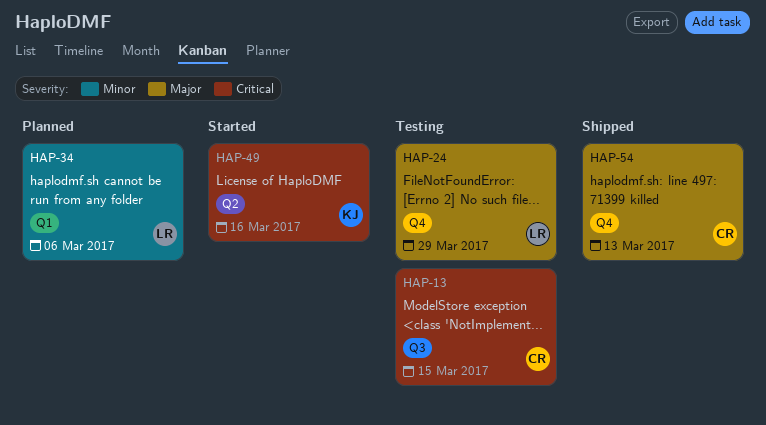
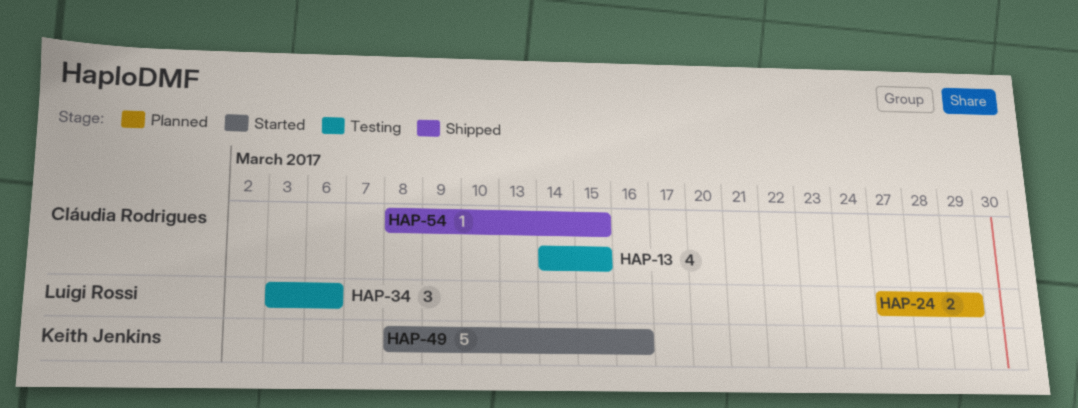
HAP-24, status: Testing -> Planned
HAP-34, status: Planned -> Testing
HAP-54, due: Mar 13 -> Mar 15

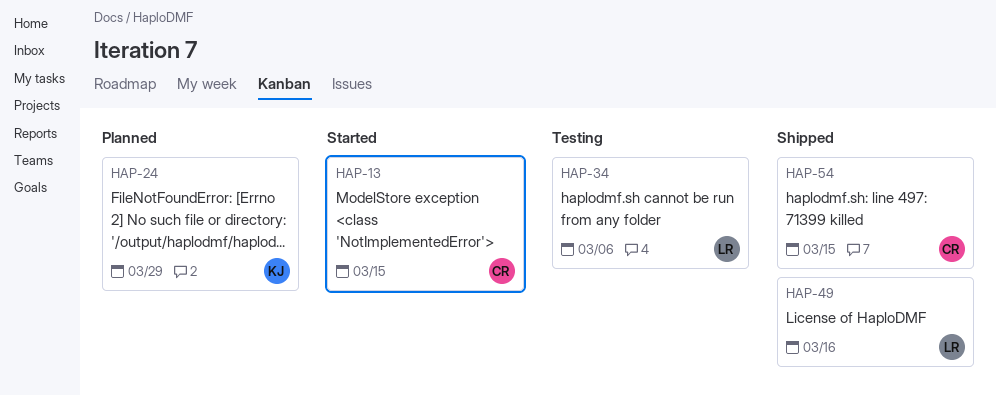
HAP-13, status: Testing -> Started
HAP-24, owner: Luigi Rossi -> Keith Jenkins
HAP-49, status: Started -> Shipped
HAP-49, owner: Keith Jenkins -> Luigi Rossi

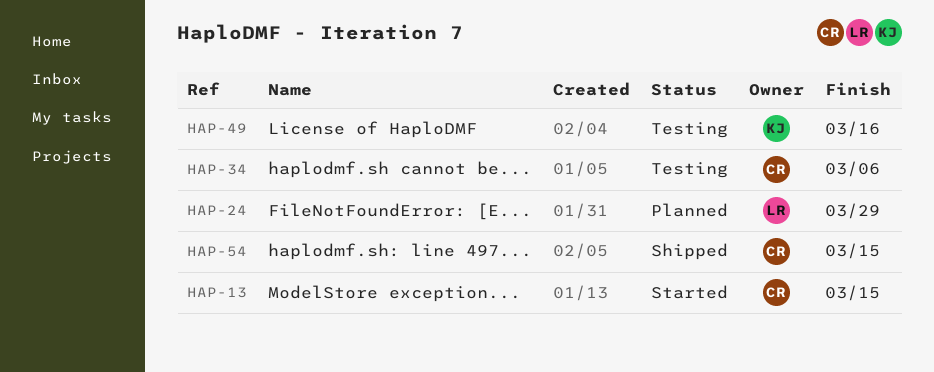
HAP-24, owner: KJ -> LR
HAP-34, owner: LR -> CR
HAP-49, status: Shipped -> Testing
HAP-49, owner: LR -> KJ

